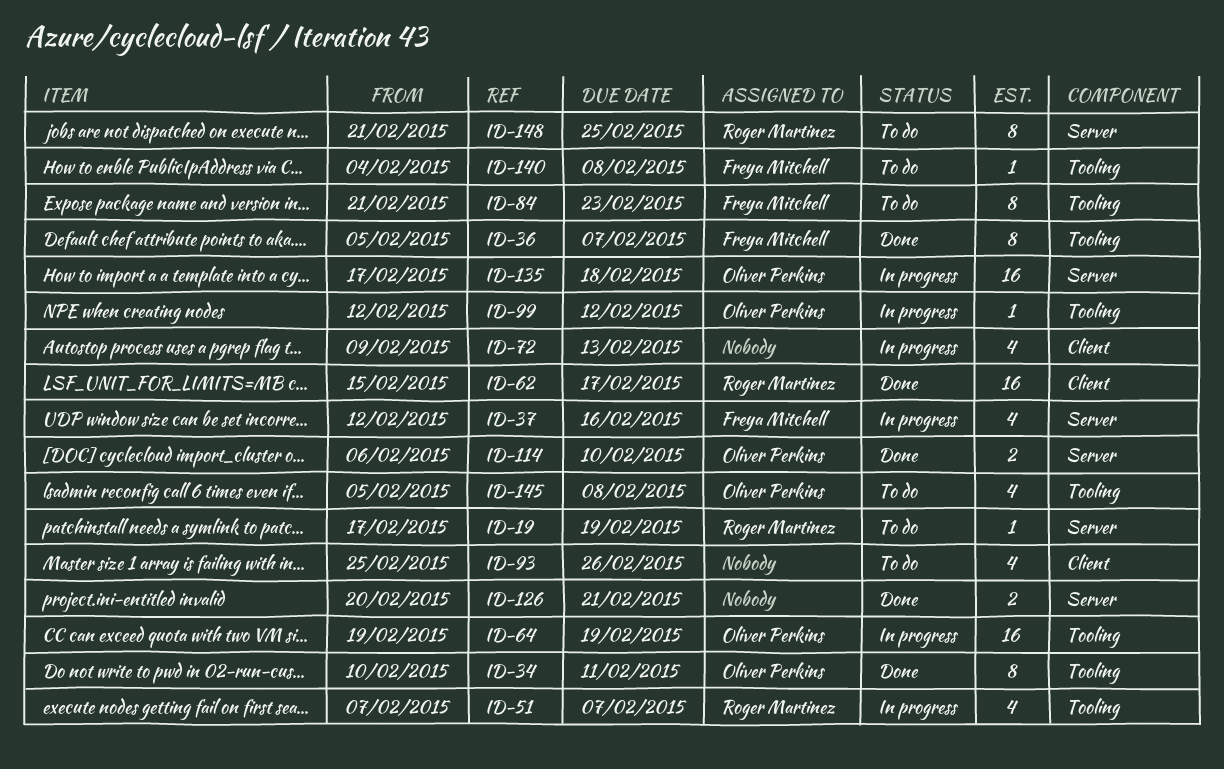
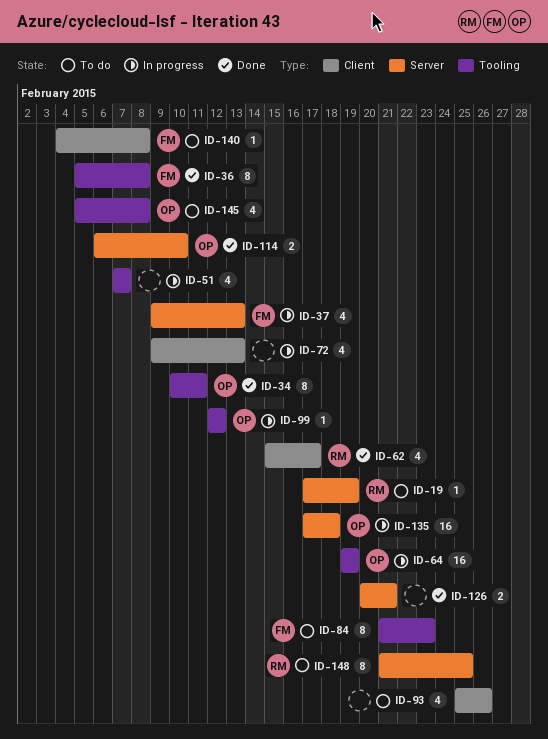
ID-36, due: Feb 7 -> Feb 8
ID-37, start: Feb 12 -> Feb 9
ID-37, due: Feb 16 -> Feb 13
ID-51, owner: Roger Martinez -> none
ID-62, estimate: 16 -> 4
ID-140, label: Tooling -> Client

